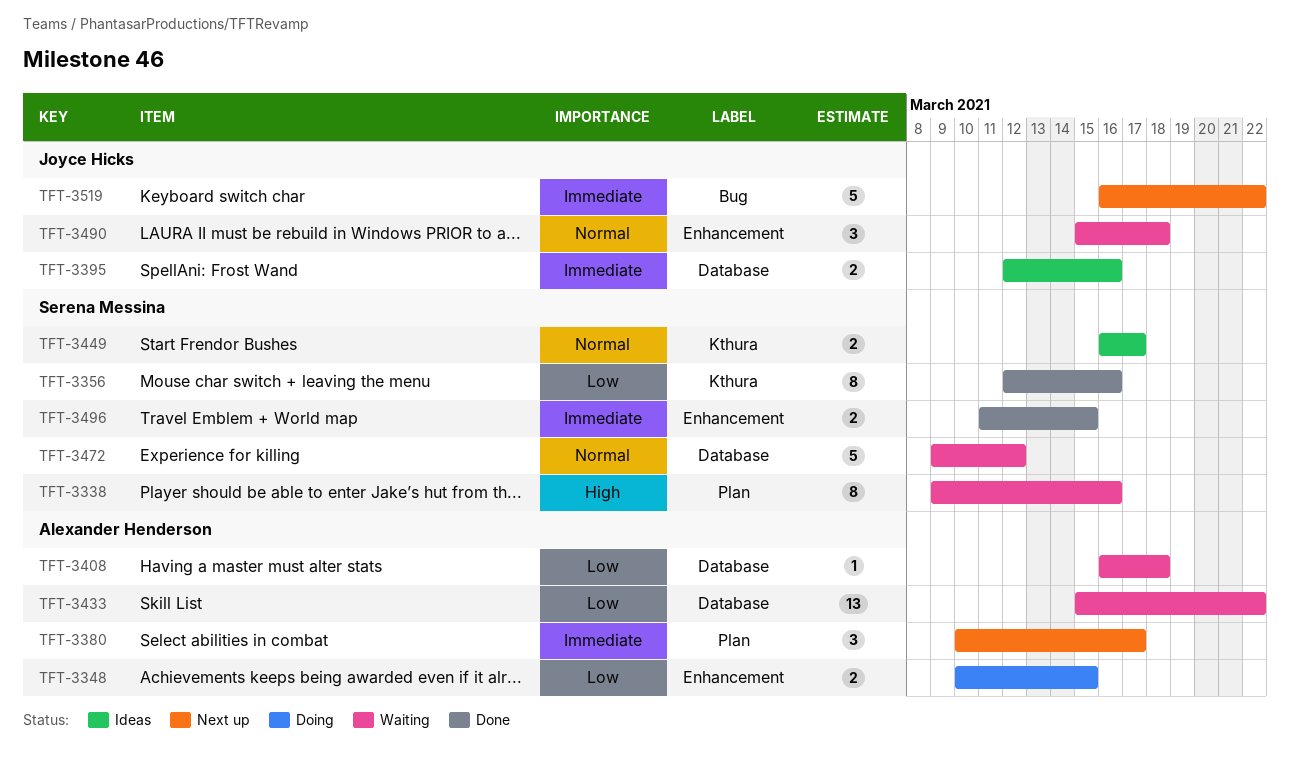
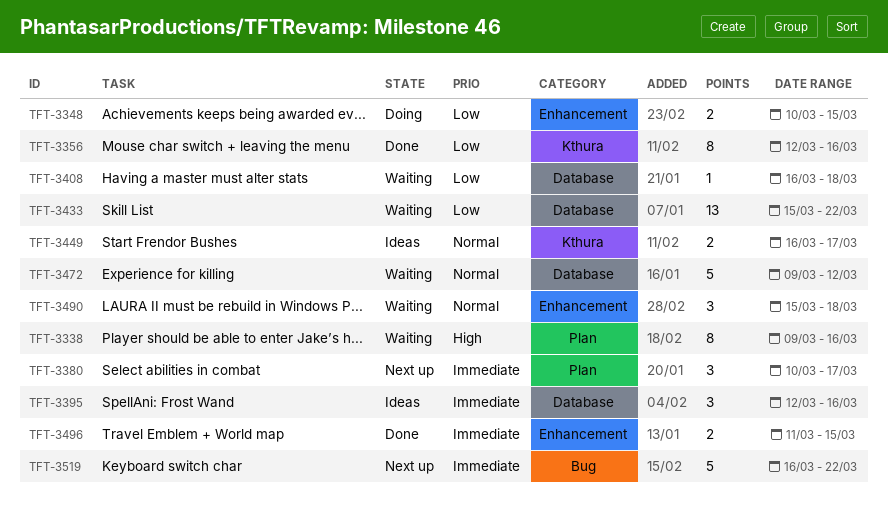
TFT-3395, estimate: 2 -> 3

